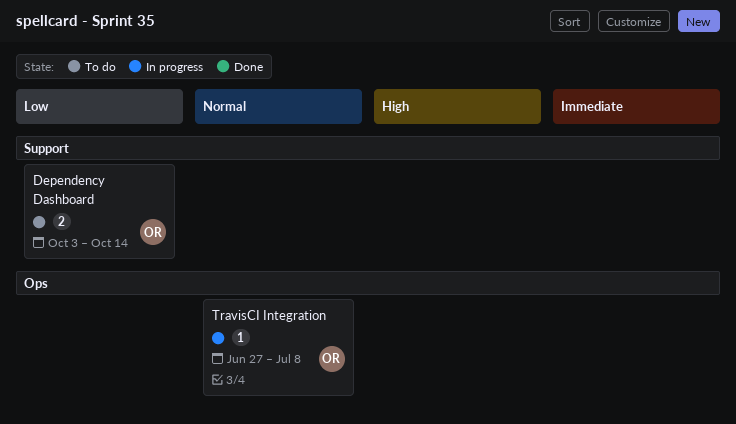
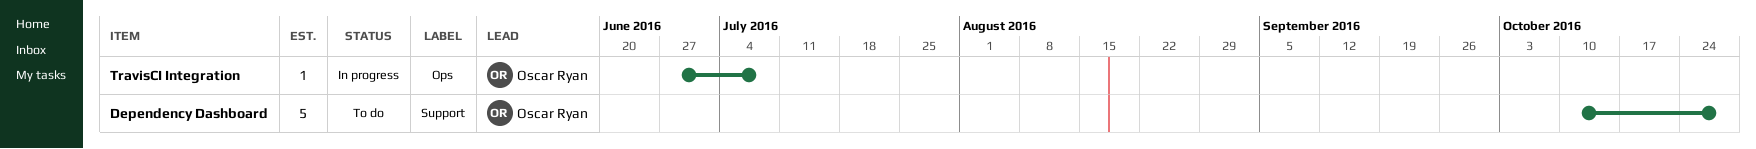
Dependency Dashboard, estimate: 2 -> 5
Dependency Dashboard, start: Oct 3 -> Oct 10
Dependency Dashboard, due: Oct 14 -> Oct 28

